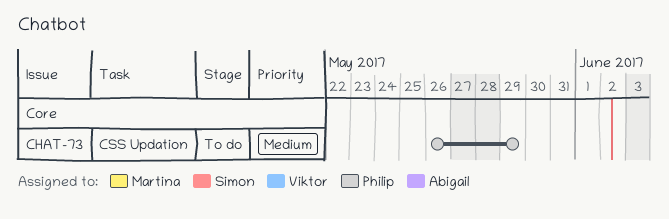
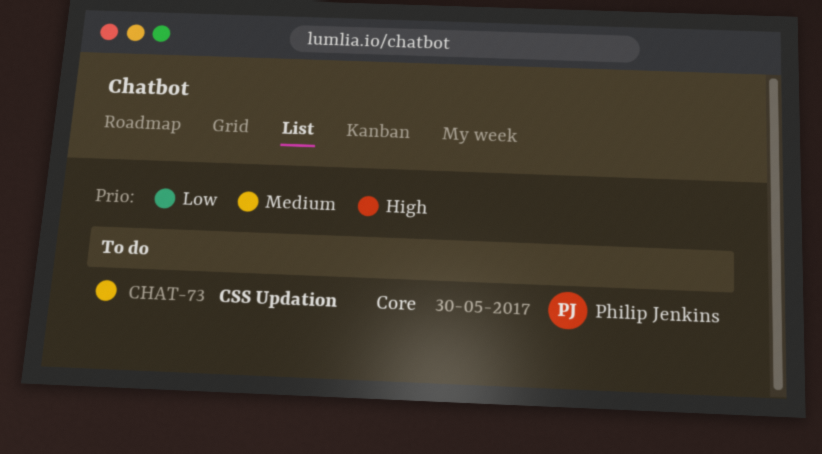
CHAT-73, due: May 29 -> May 30

